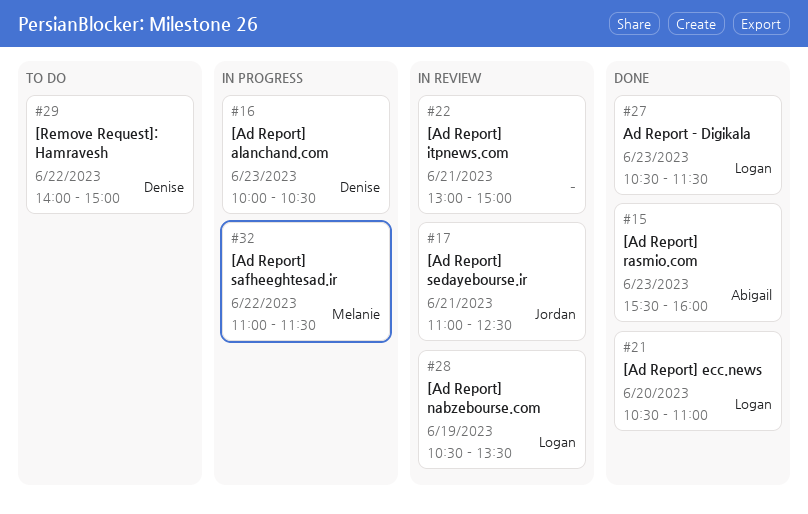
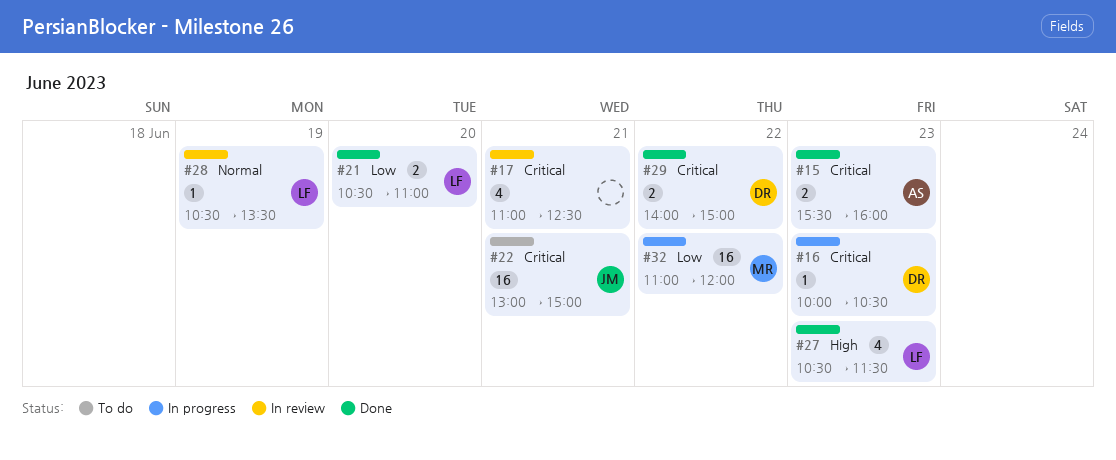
#17, owner: Jordan -> none
#22, status: In review -> To do
#22, owner: none -> Jordan
#29, status: To do -> Done
#32, ends: 11:30 -> 12:00

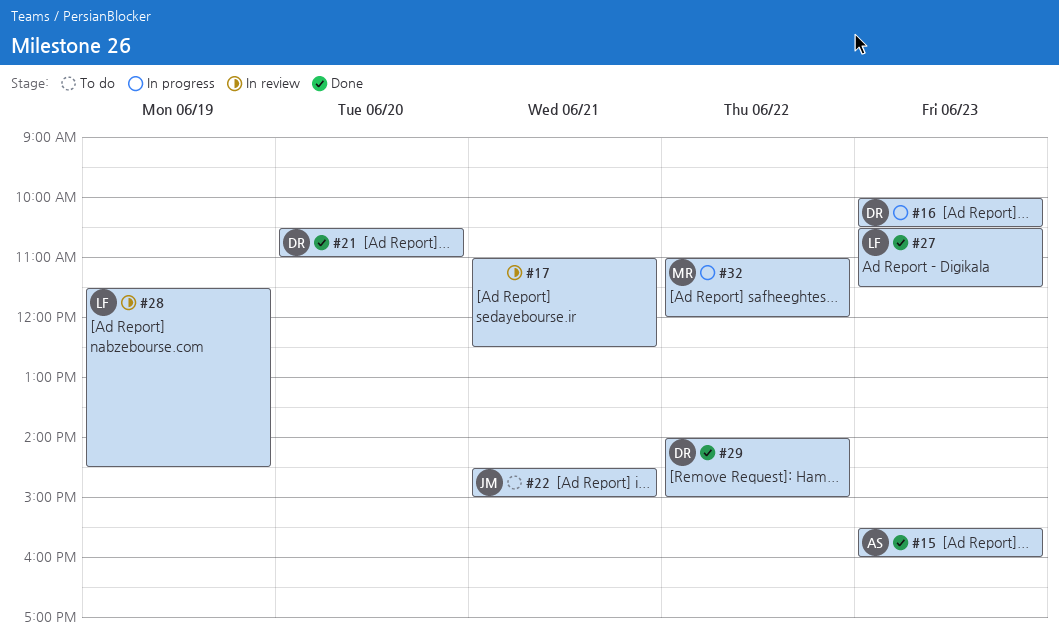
#21, owner: LF -> DR
#22, begins: 13:00 -> 14:30
#28, begins: 10:30 -> 11:30
#28, ends: 13:30 -> 14:30

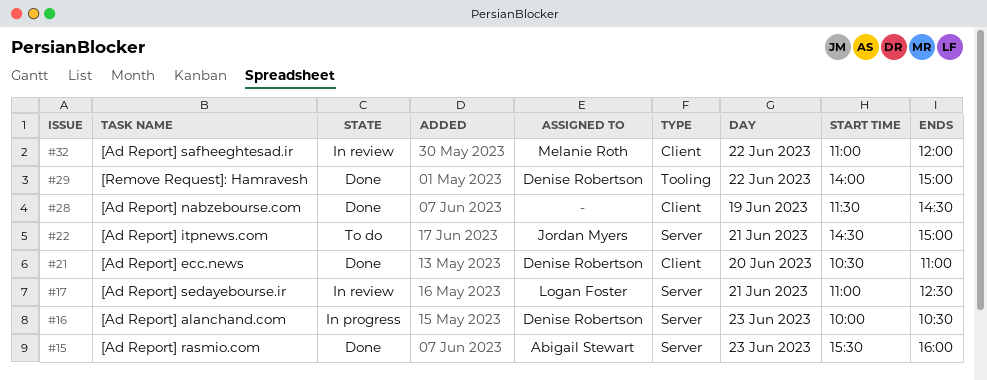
#17, owner: none -> Logan Foster
#27: present -> none
#28, status: In review -> Done
#28, owner: Logan Foster -> none
#32, status: In progress -> In review

